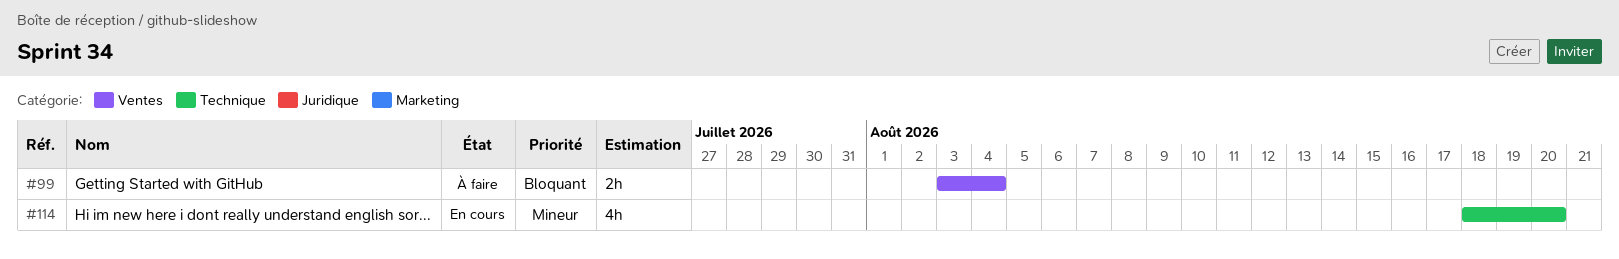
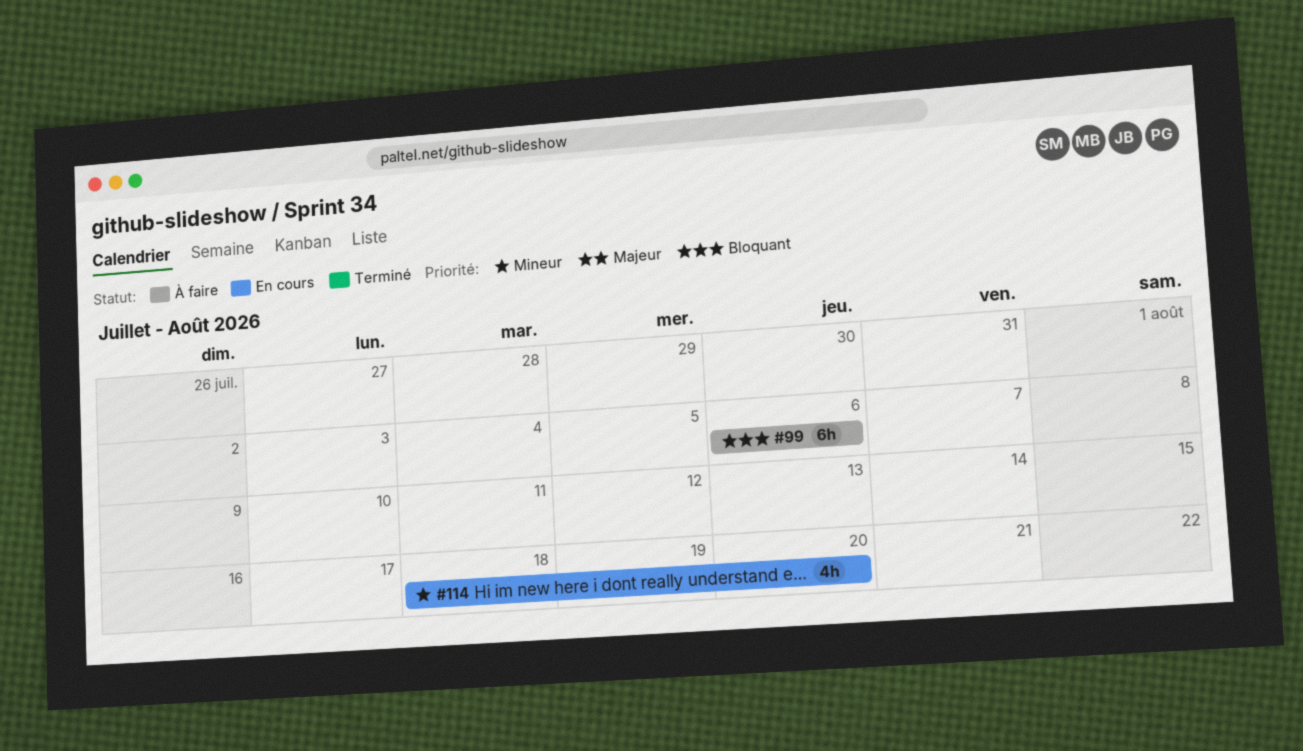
#99, estimate: 2h -> 6h
#99, start: Aug 3 -> Aug 6
#99, due: Aug 4 -> Aug 6

